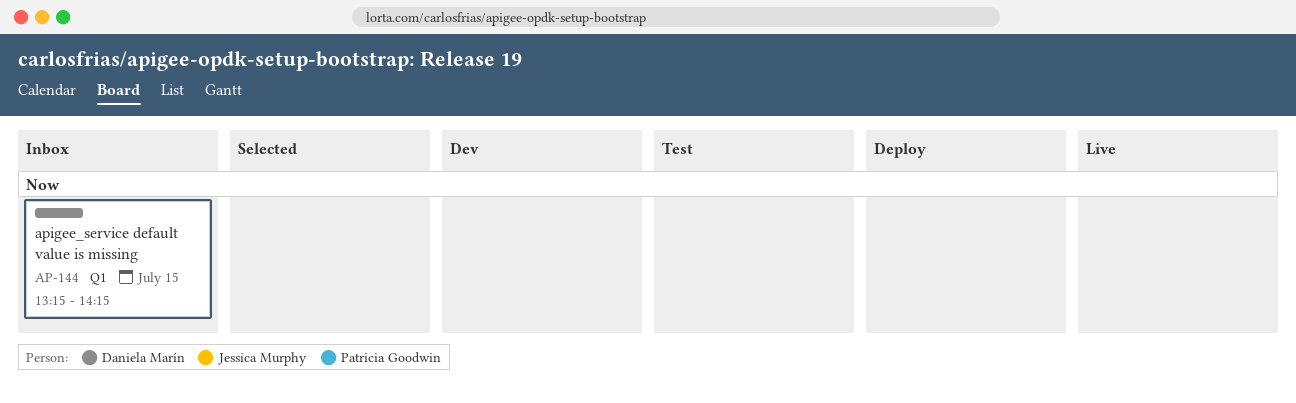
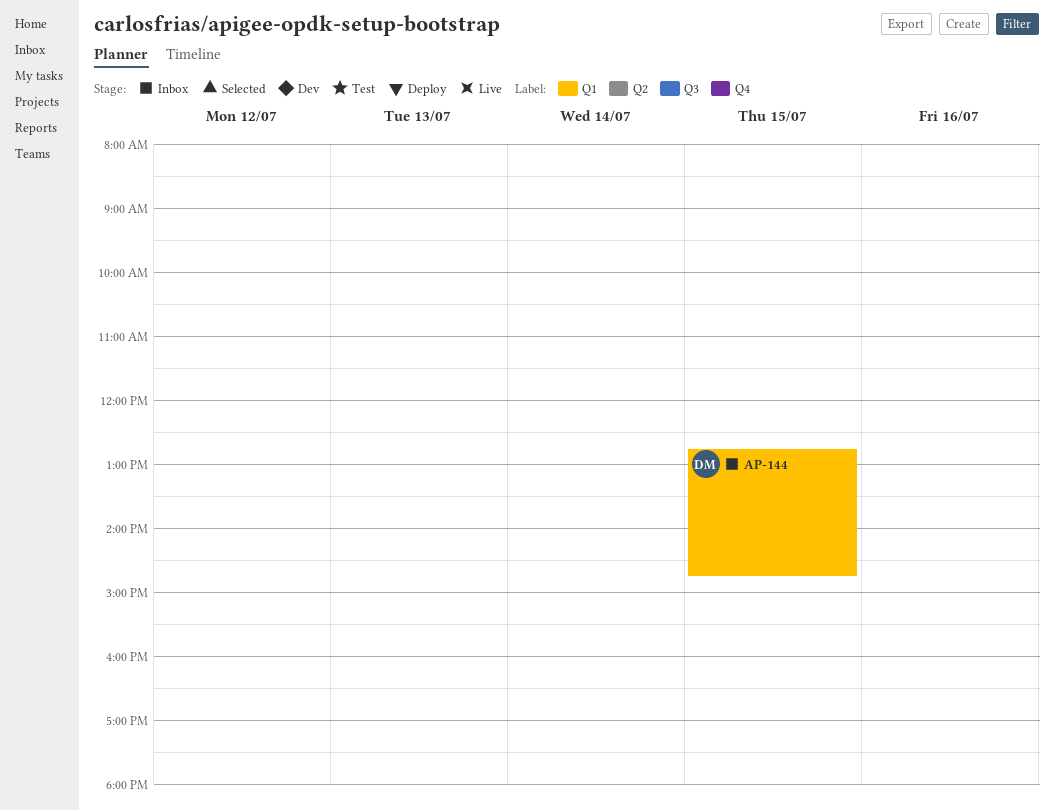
AP-144, begins: 13:15 -> 12:45
AP-144, ends: 14:15 -> 14:45

